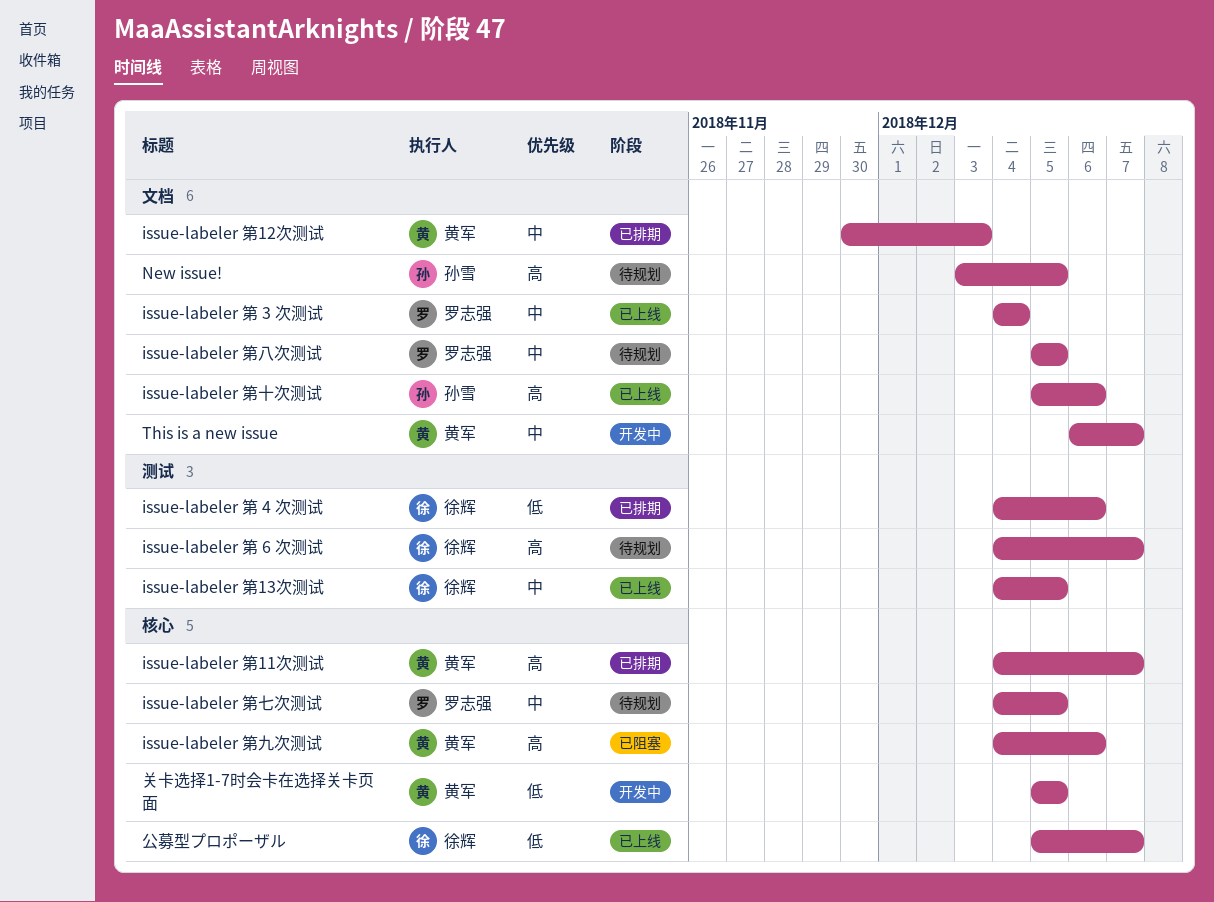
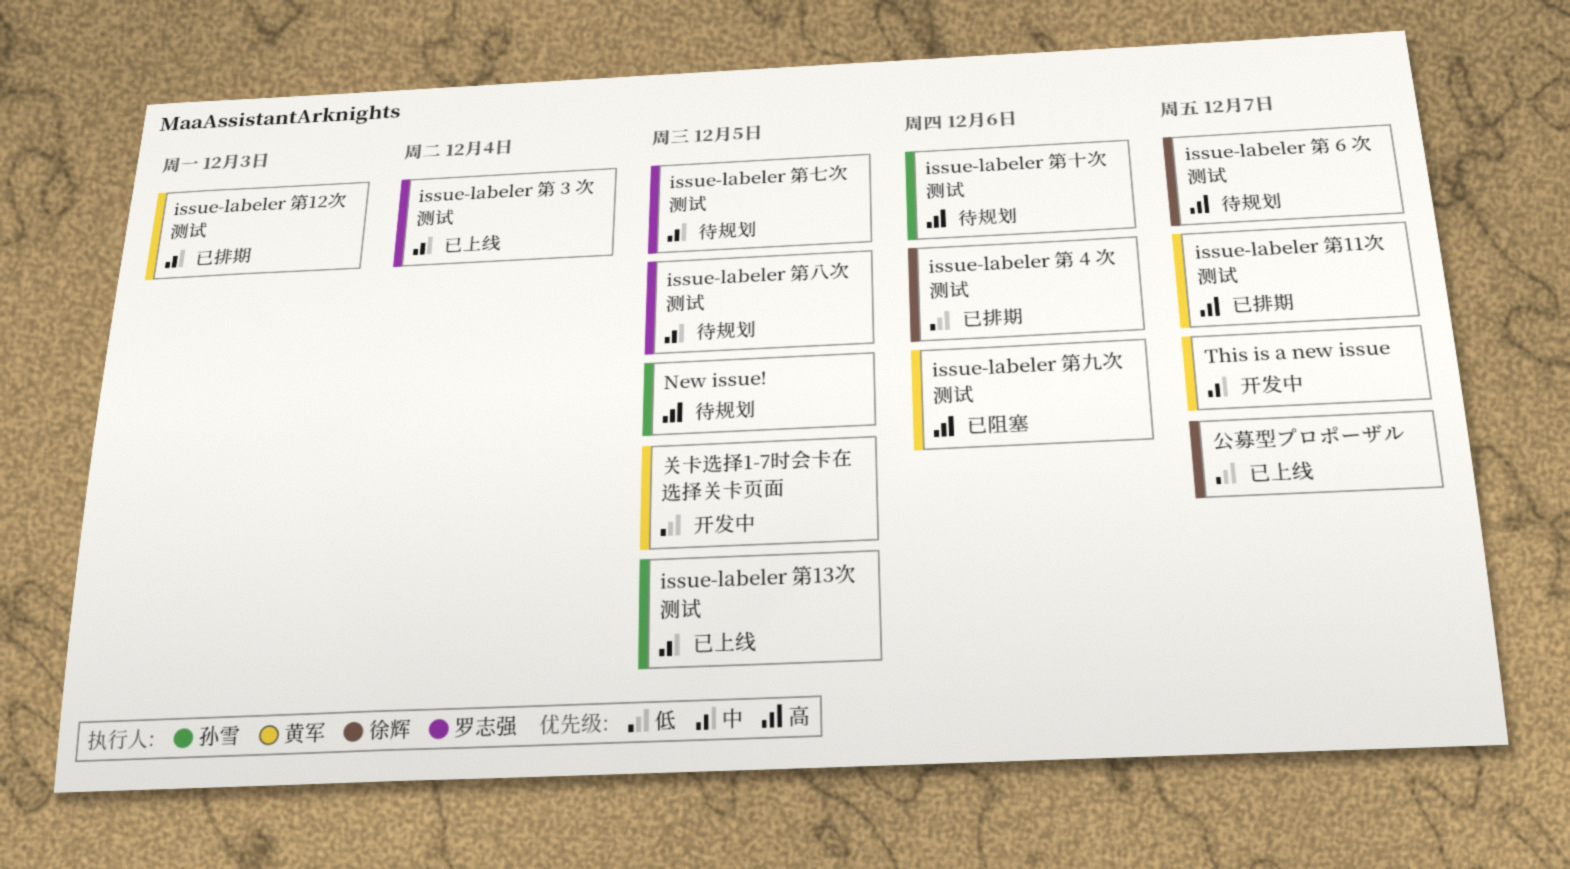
issue-labeler 第13次测试, owner: 徐辉 -> 孙雪
issue-labeler 第十次测试, status: 已上线 -> 待规划

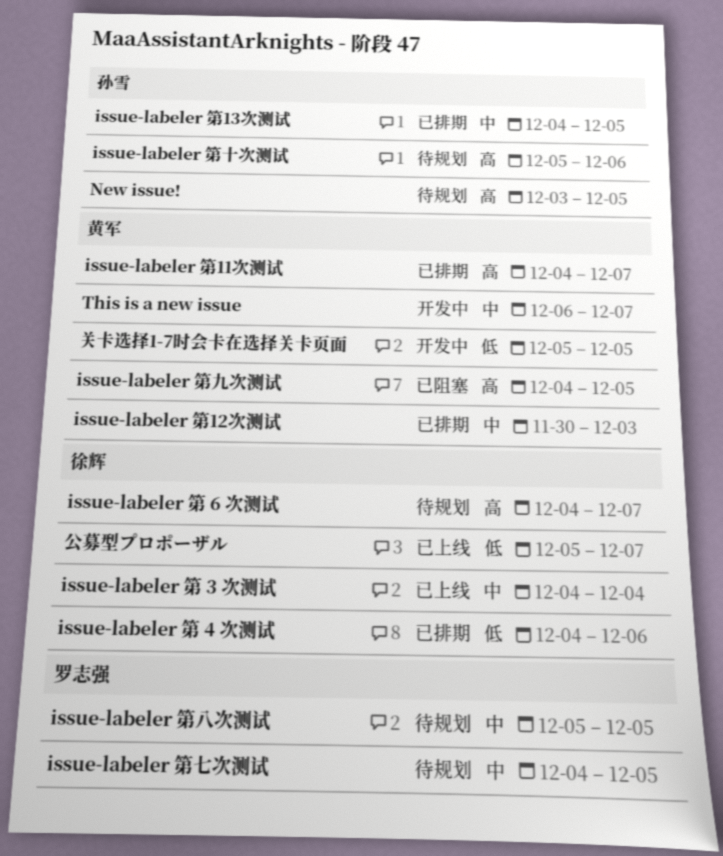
issue-labeler 第 3 次测试, owner: 罗志强 -> 徐辉
issue-labeler 第13次测试, status: 已上线 -> 已排期
issue-labeler 第九次测试, due: Dec 6 -> Dec 5

